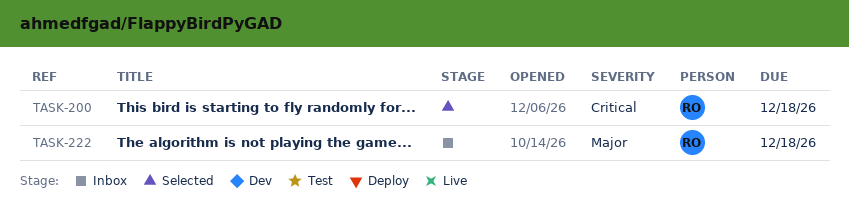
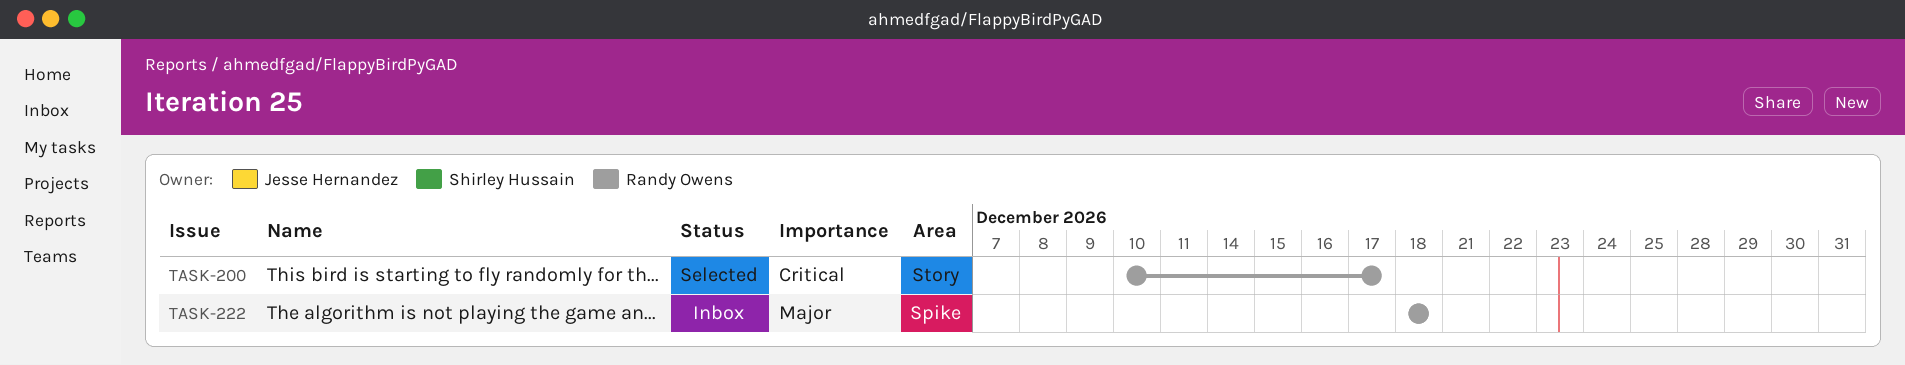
TASK-200, due: Dec 18 -> Dec 17

